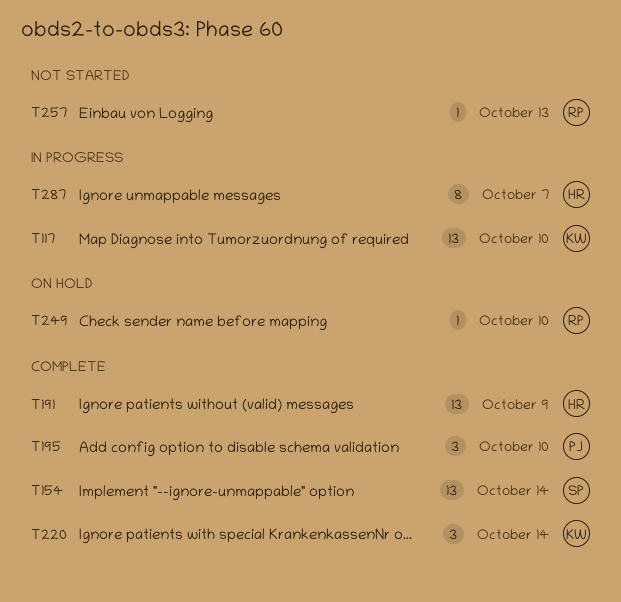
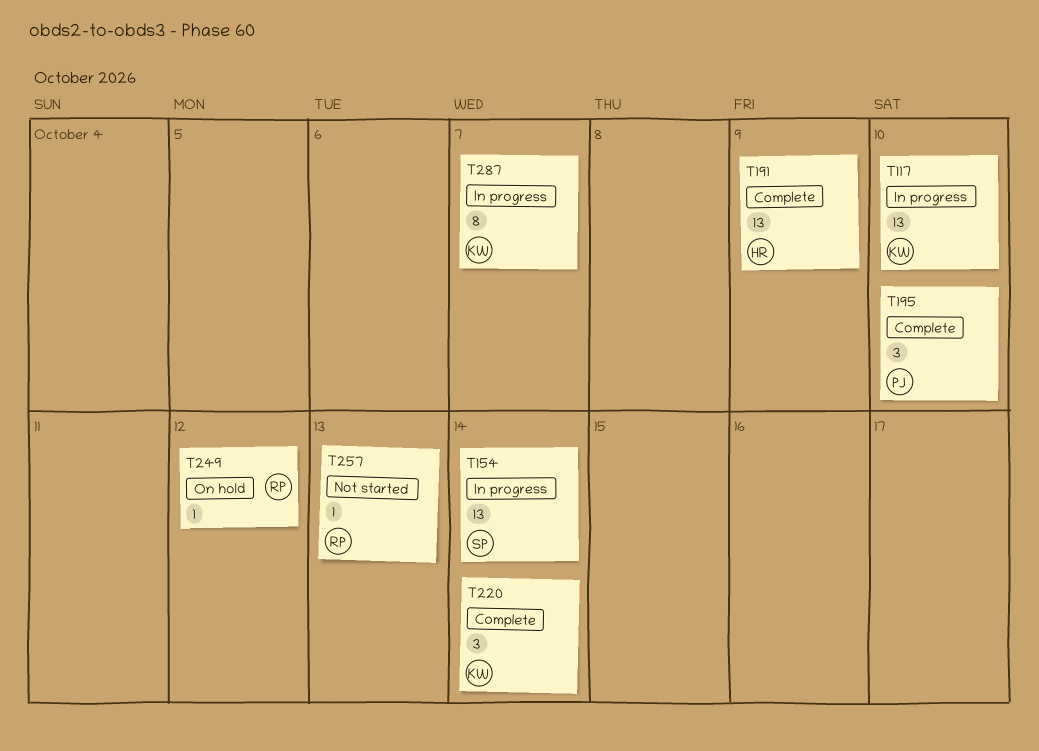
T154, status: Complete -> In progress
T249, due: Oct 10 -> Oct 12
T287, owner: HR -> KW

